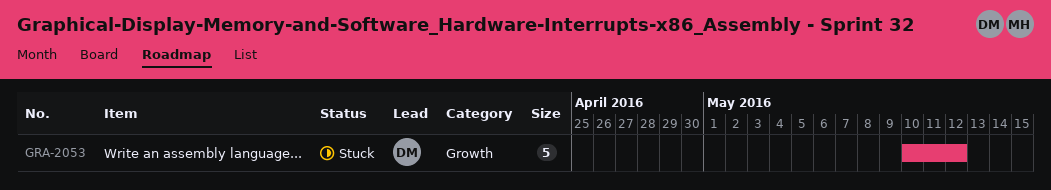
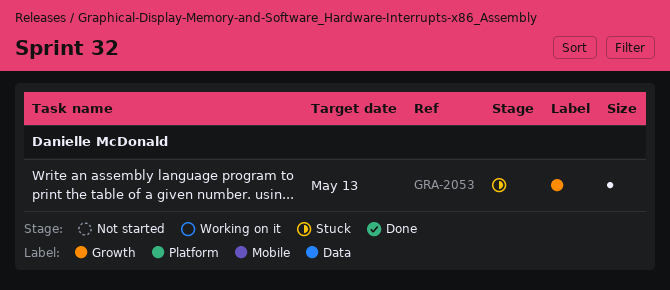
GRA-2053, estimate: 5 -> 1
GRA-2053, due: May 12 -> May 13

